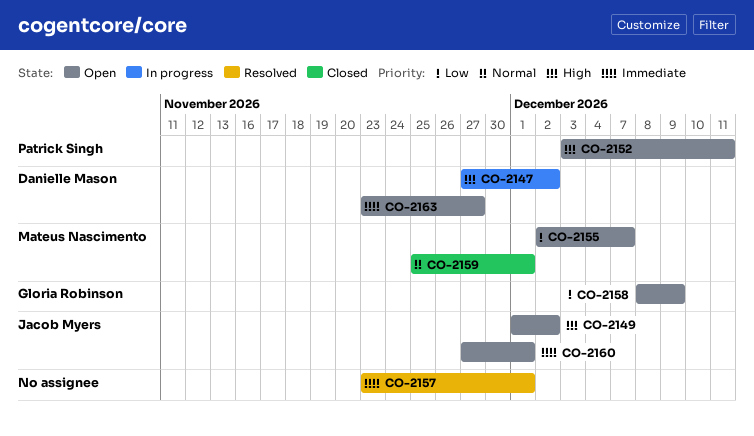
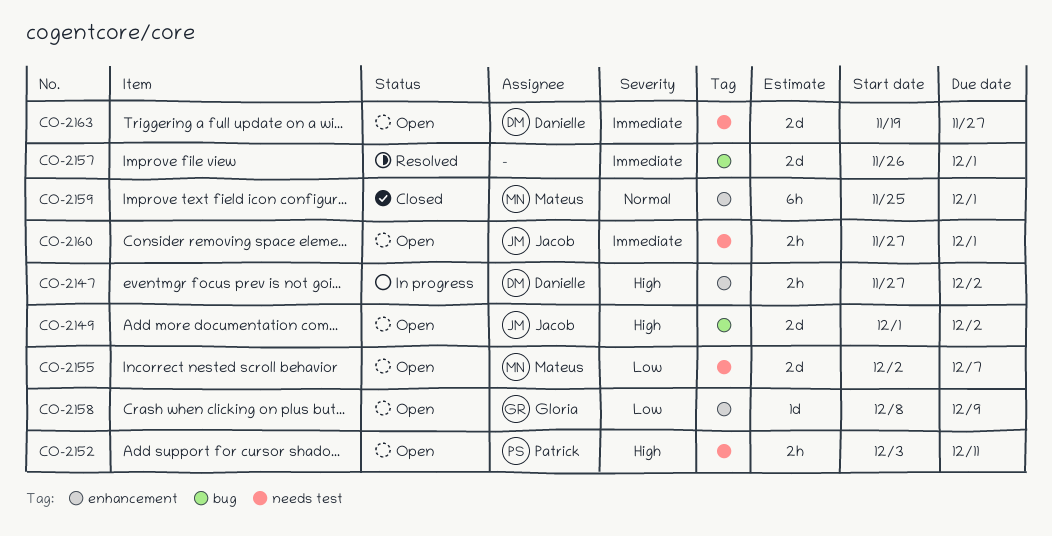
CO-2157, start: Nov 23 -> Nov 26
CO-2163, start: Nov 23 -> Nov 19

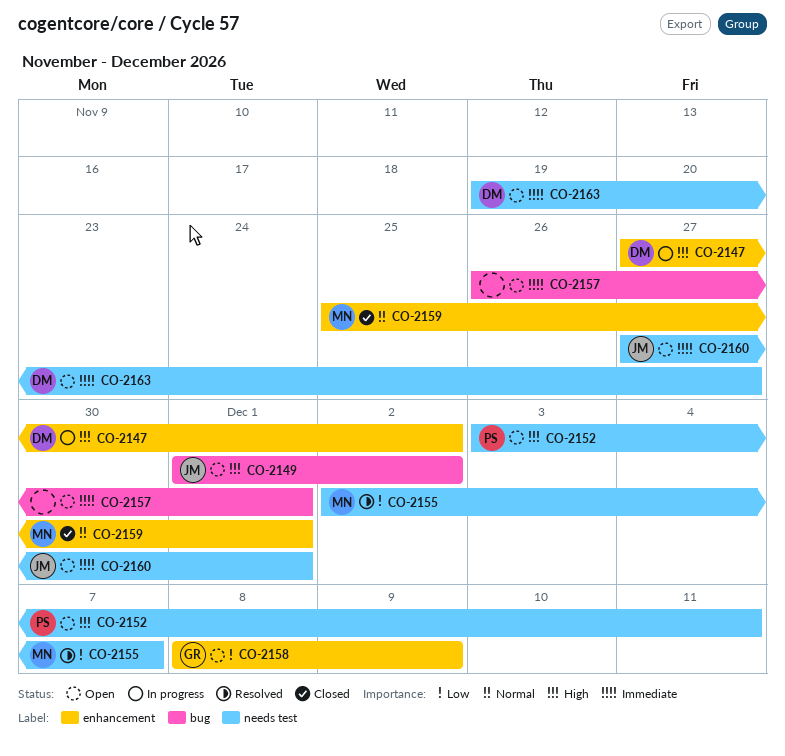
CO-2155, status: Open -> Resolved
CO-2157, status: Resolved -> Open

